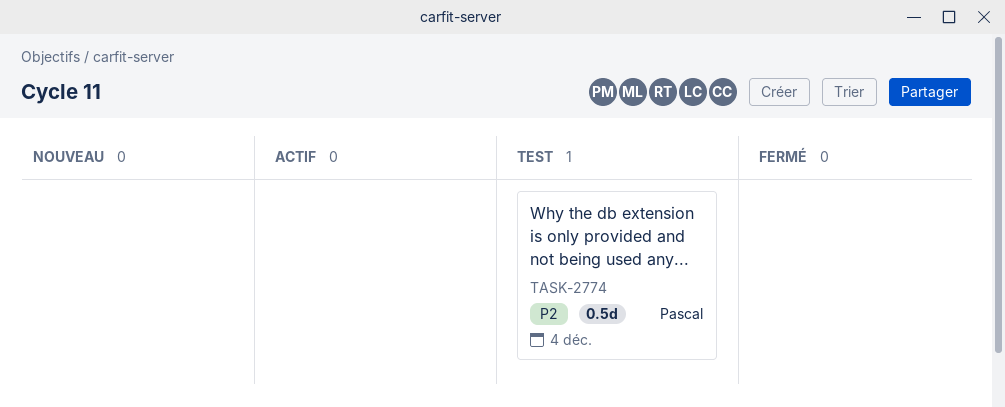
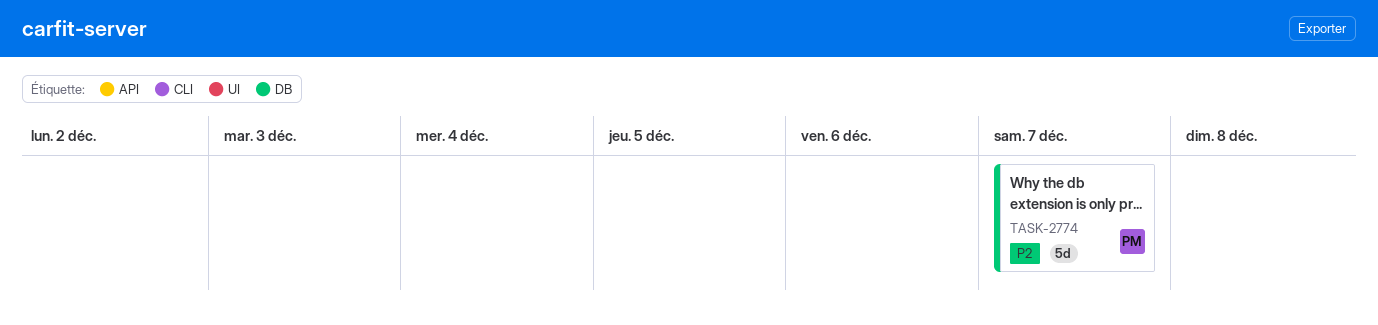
TASK-2774, estimate: 0.5d -> 5d
TASK-2774, due: Dec 4 -> Dec 7

